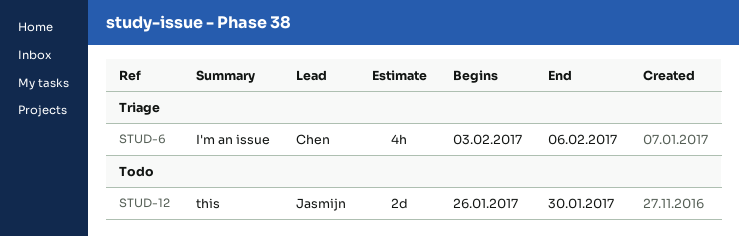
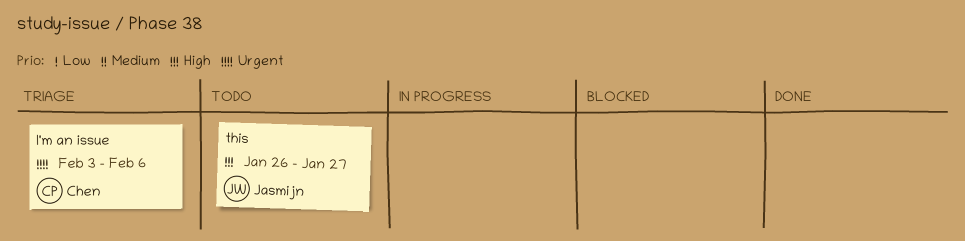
this, due: Jan 30 -> Jan 27

